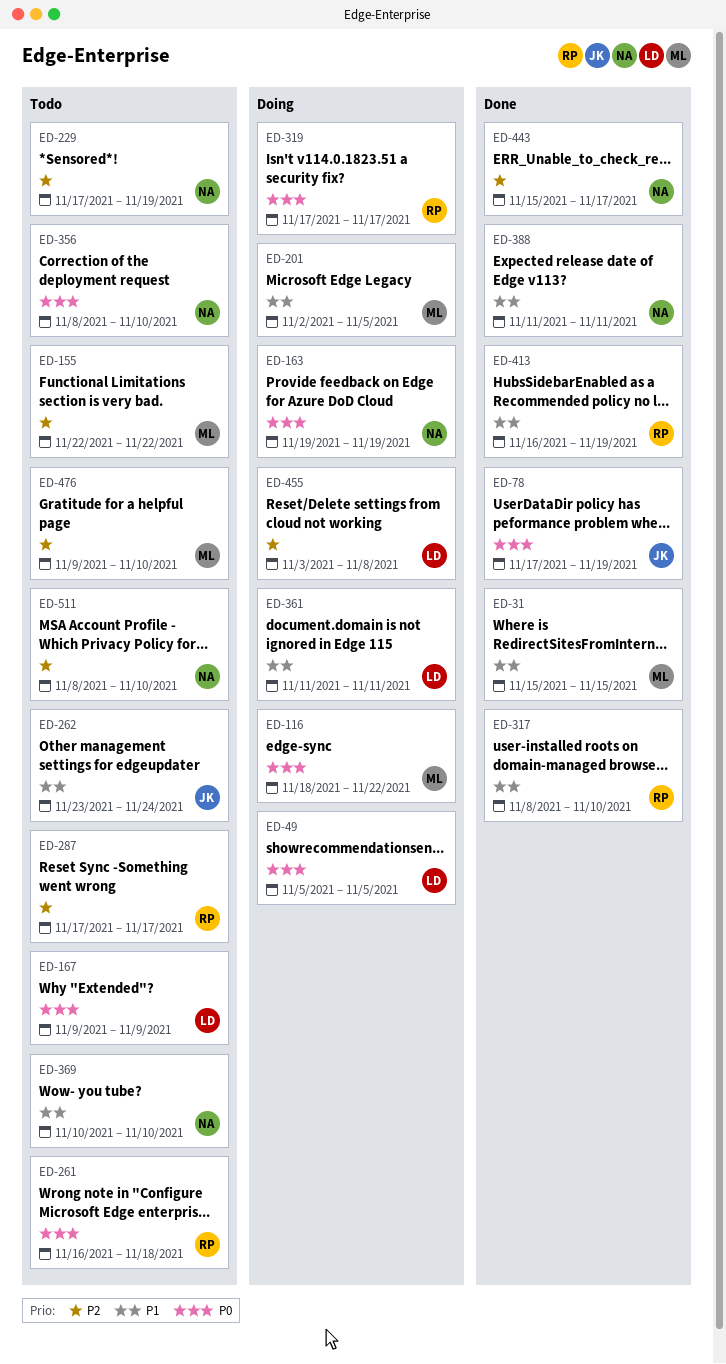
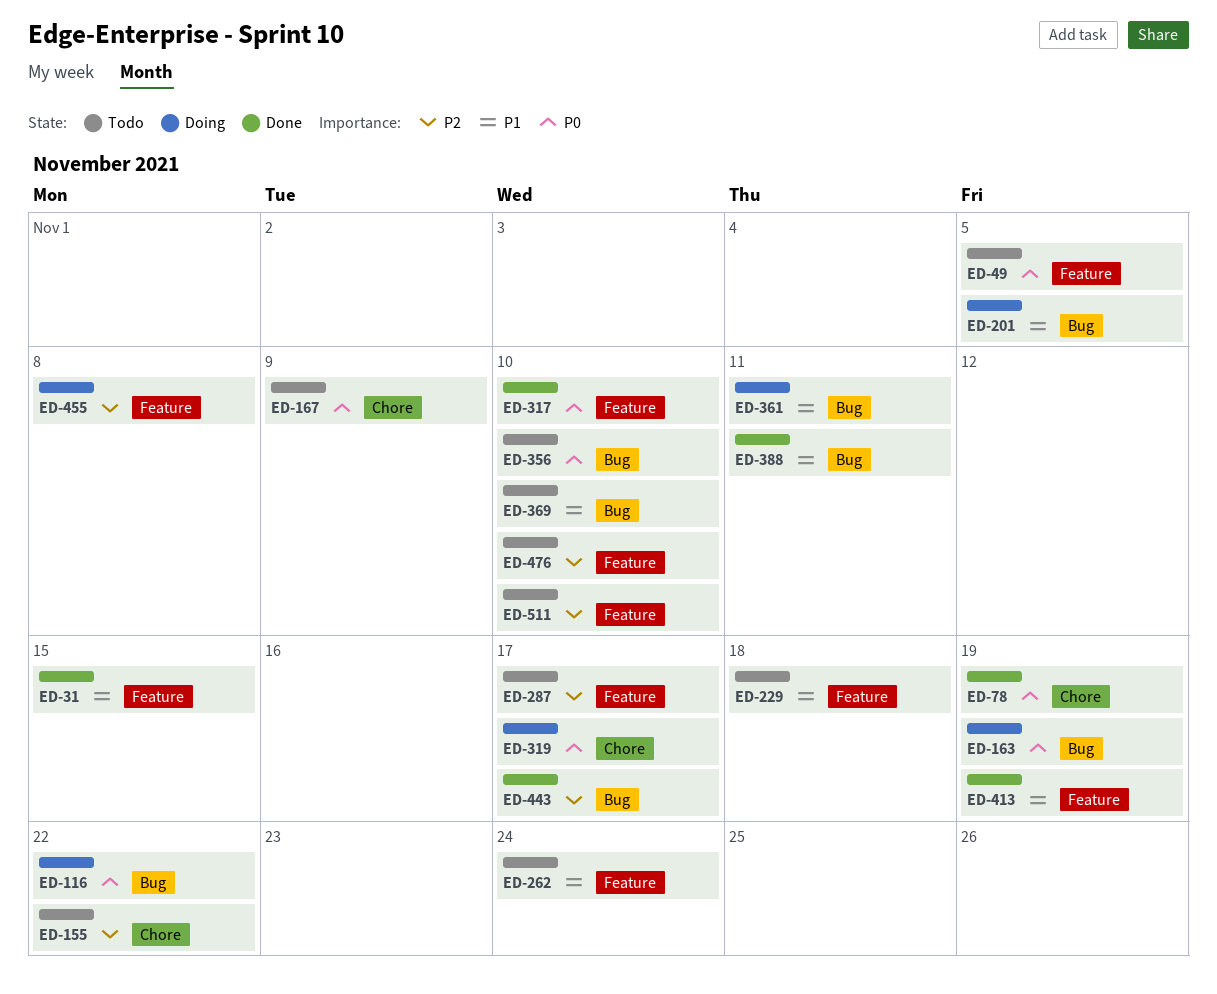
ED-49, status: Doing -> Todo
ED-229, priority: P2 -> P1
ED-229, due: Nov 19 -> Nov 18
ED-261: present -> none
ED-317, priority: P1 -> P0

